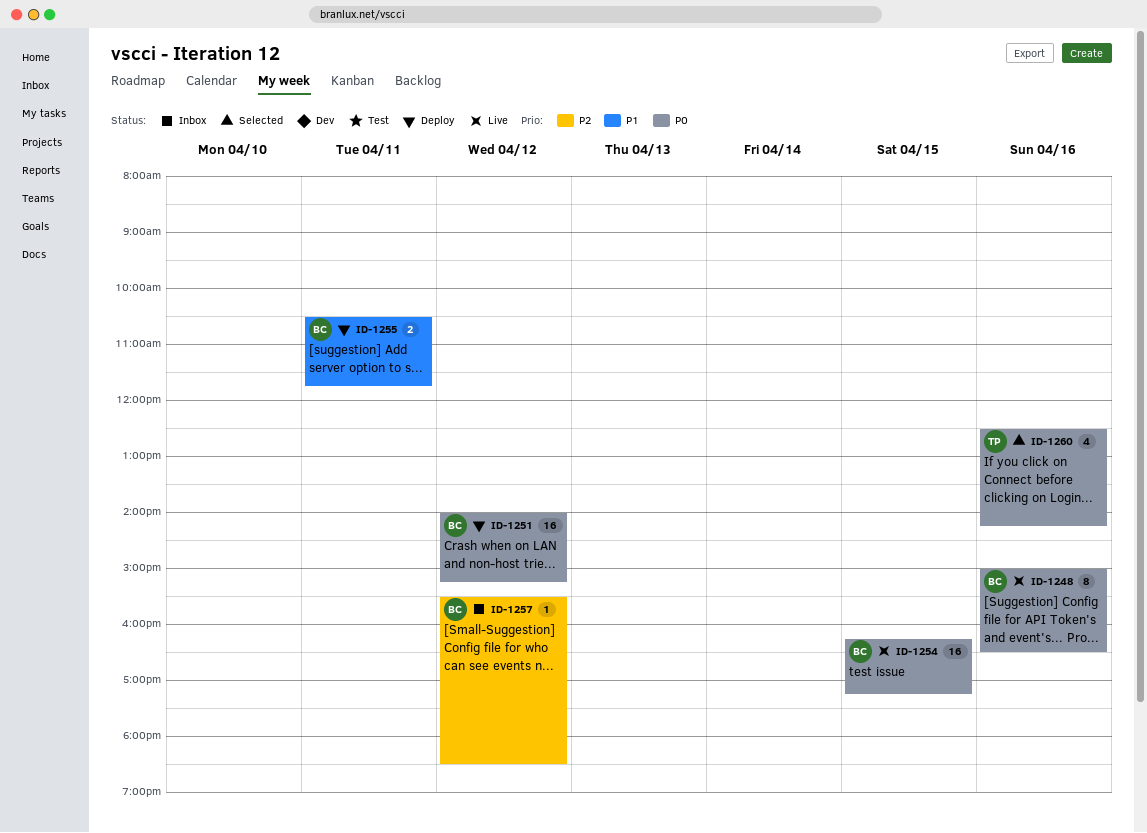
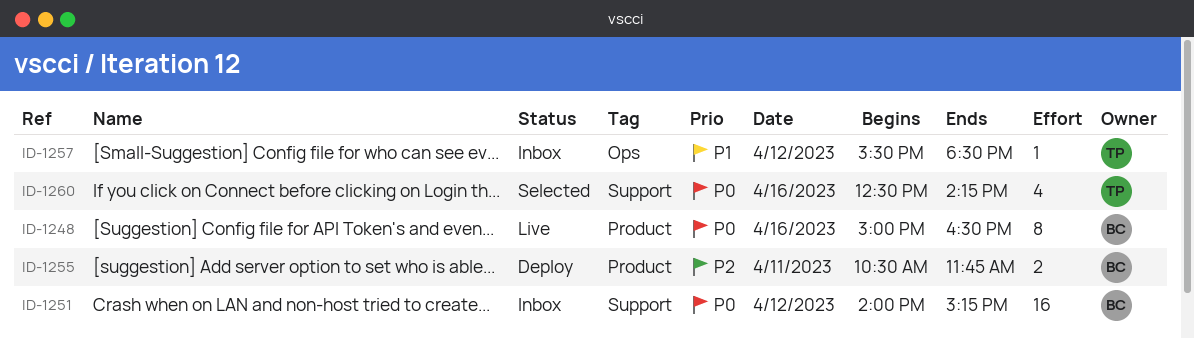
ID-1251, status: Deploy -> Inbox
ID-1254: present -> none
ID-1255, priority: P1 -> P2
ID-1257, owner: BC -> TP
ID-1257, priority: P2 -> P1

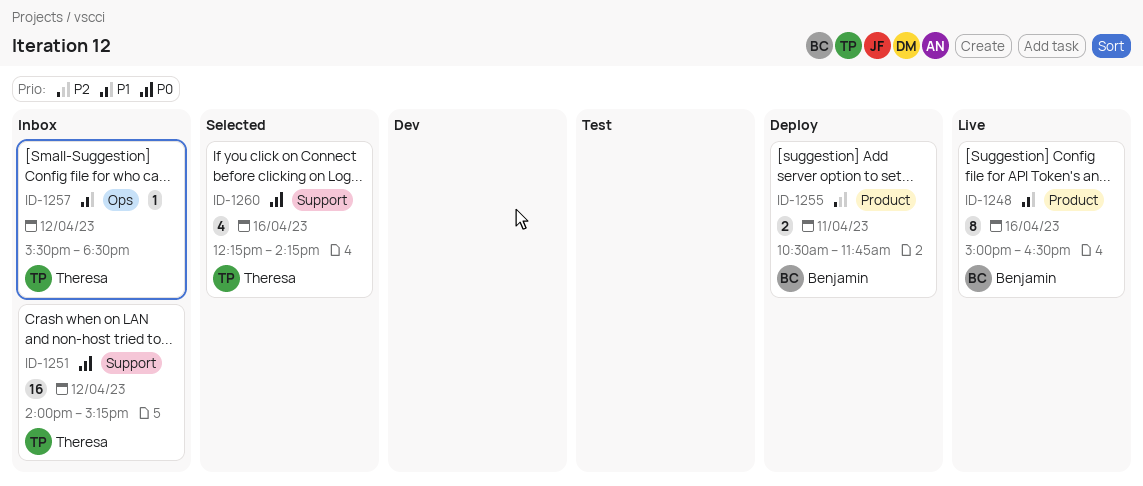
ID-1248, priority: P0 -> P1
ID-1251, owner: Benjamin -> Theresa
ID-1260, begins: 12:30 -> 12:15

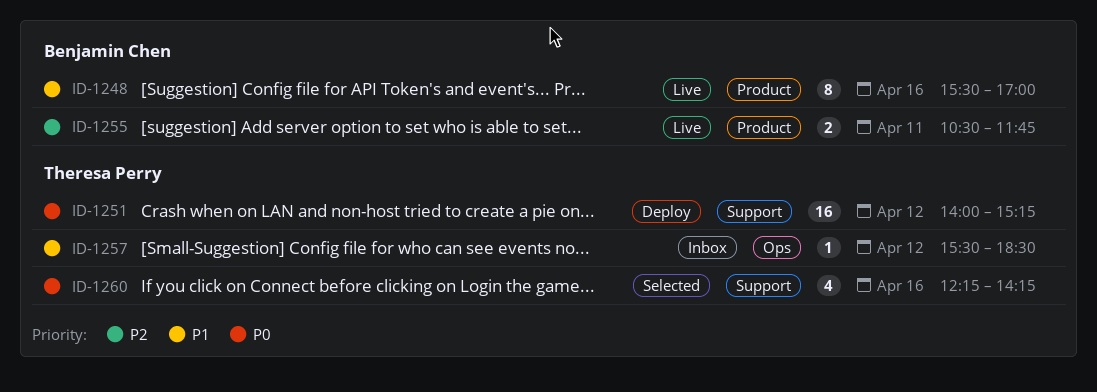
ID-1248, begins: 15:00 -> 15:30
ID-1248, ends: 16:30 -> 17:00
ID-1251, status: Inbox -> Deploy
ID-1255, status: Deploy -> Live

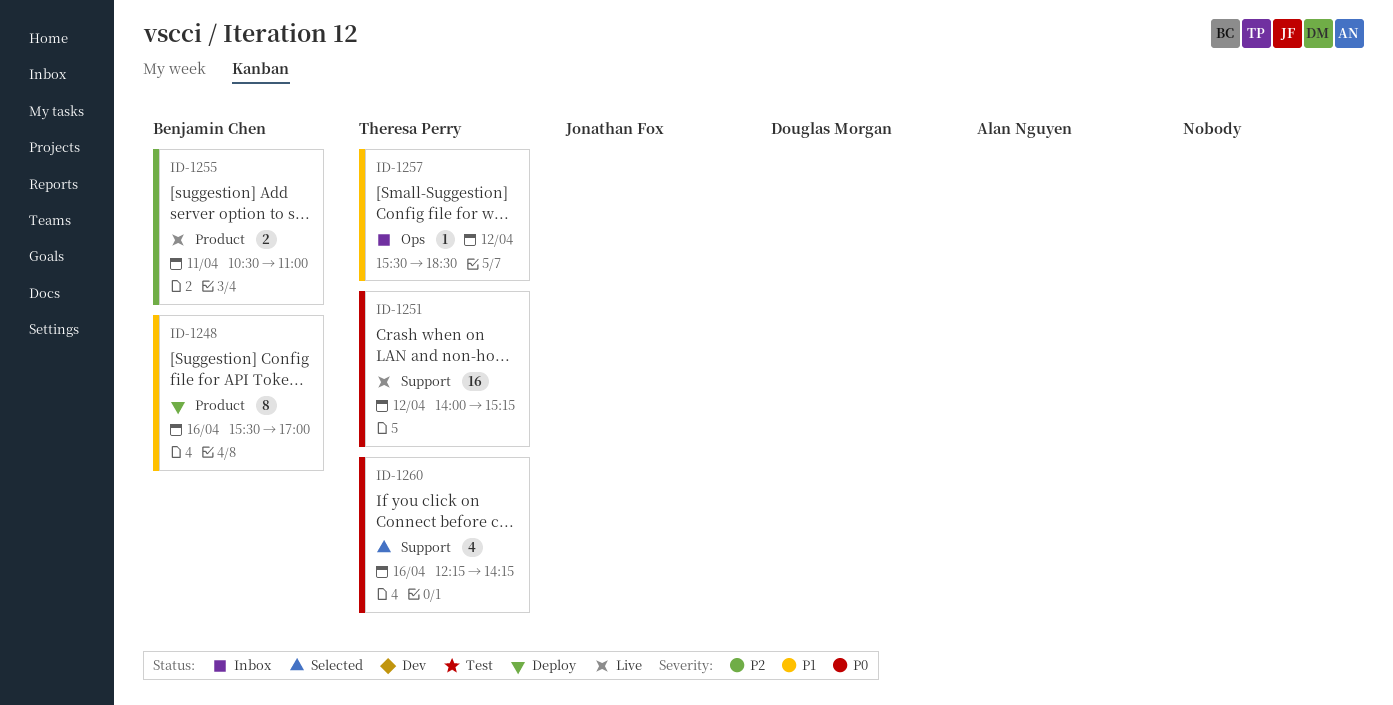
ID-1248, status: Live -> Deploy
ID-1251, status: Deploy -> Live
ID-1255, ends: 11:45 -> 11:00

